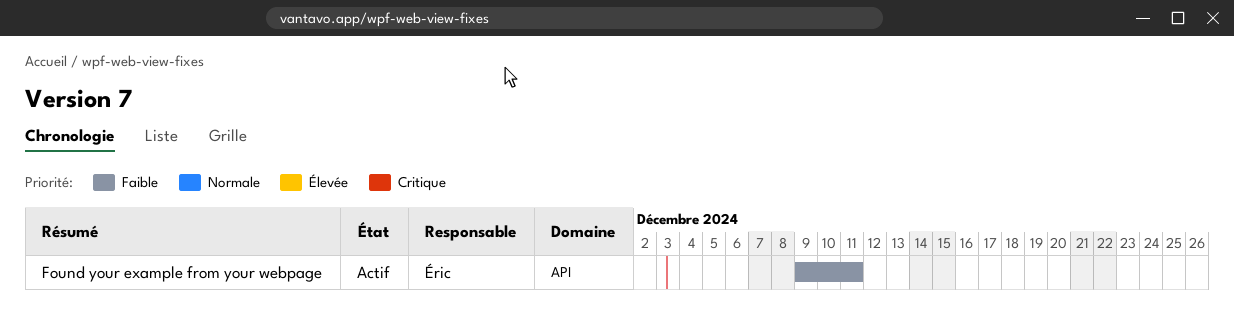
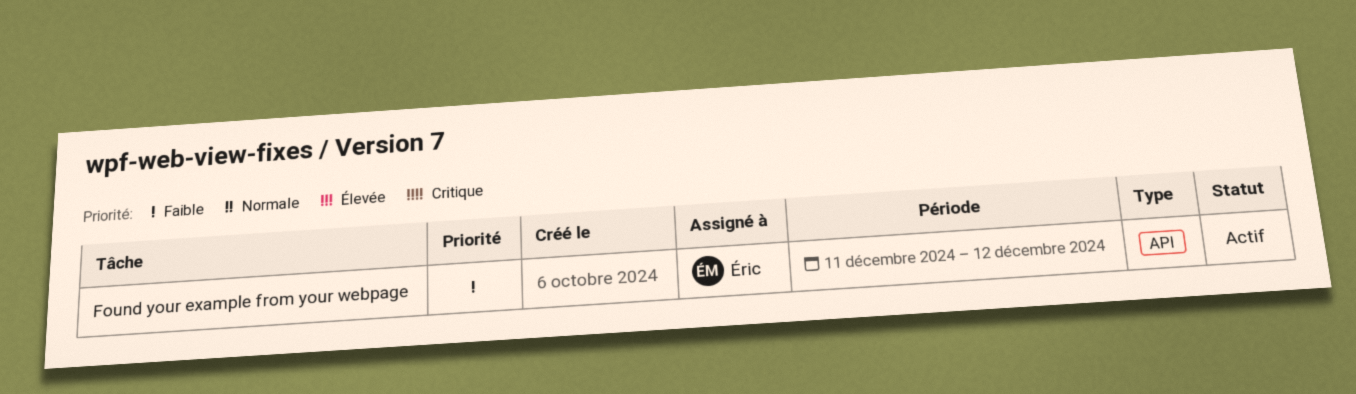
Found your example from your webpage, start: Dec 9 -> Dec 11
Found your example from your webpage, due: Dec 11 -> Dec 12

